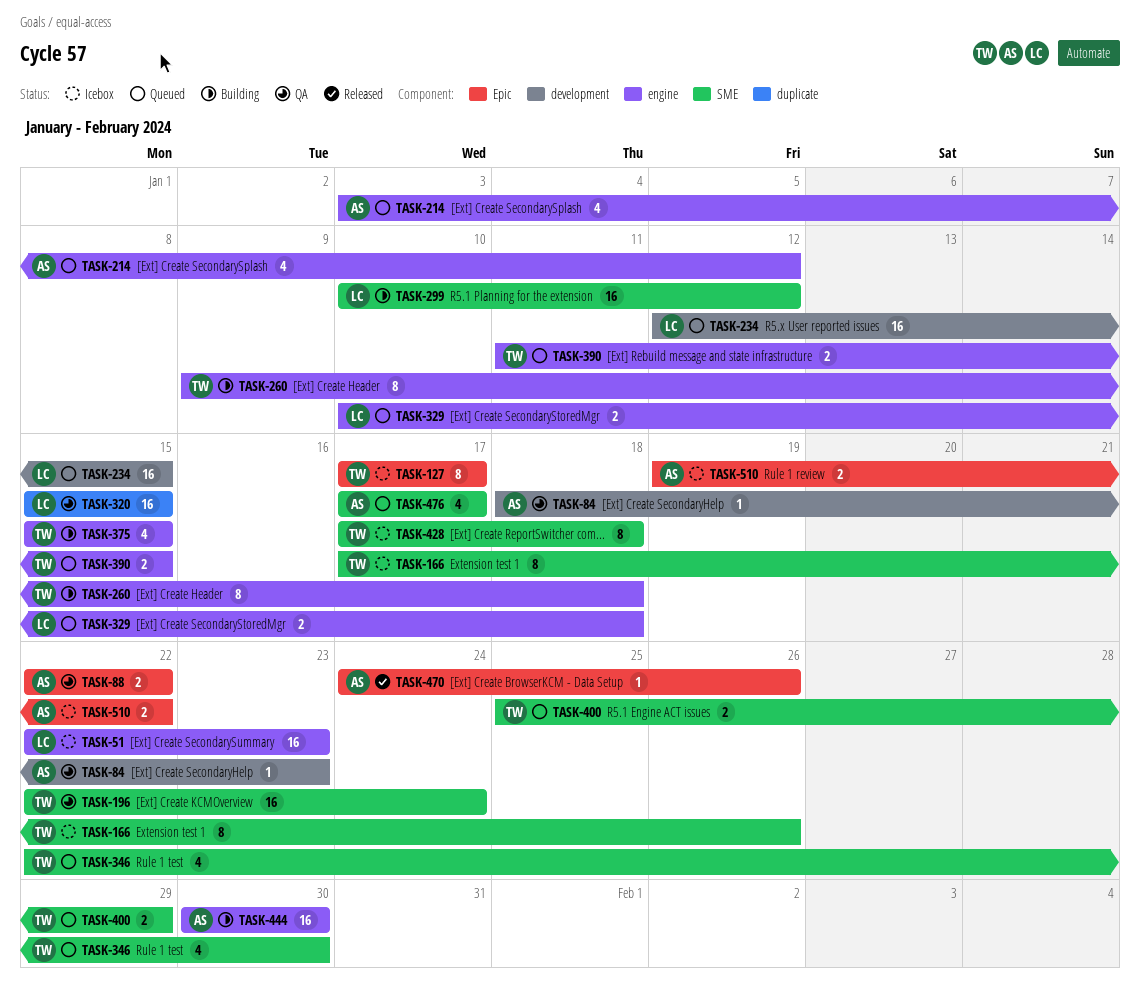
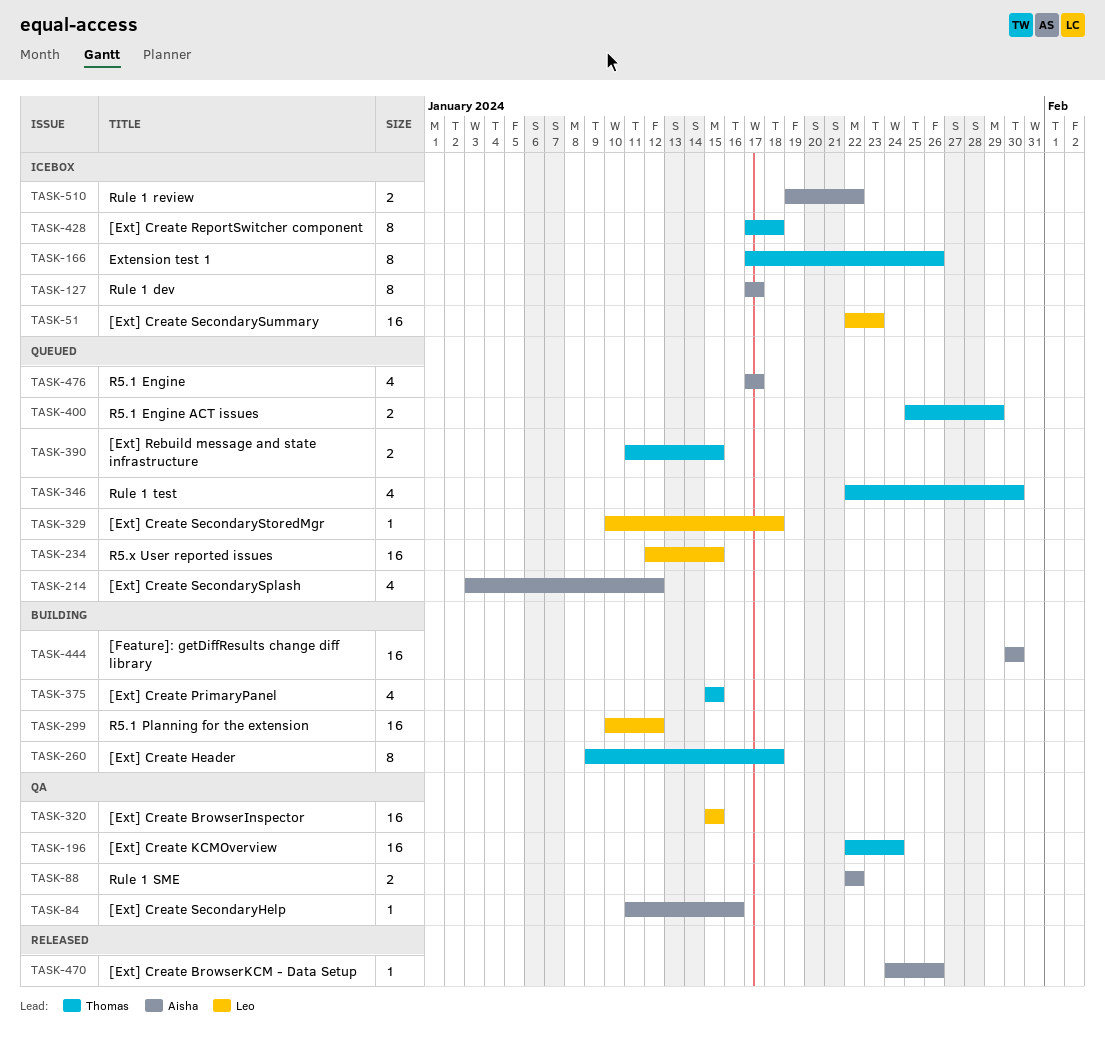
TASK-84, start: Jan 18 -> Jan 11
TASK-84, due: Jan 23 -> Jan 16
TASK-127, owner: Thomas -> Aisha
TASK-329, estimate: 2 -> 1

